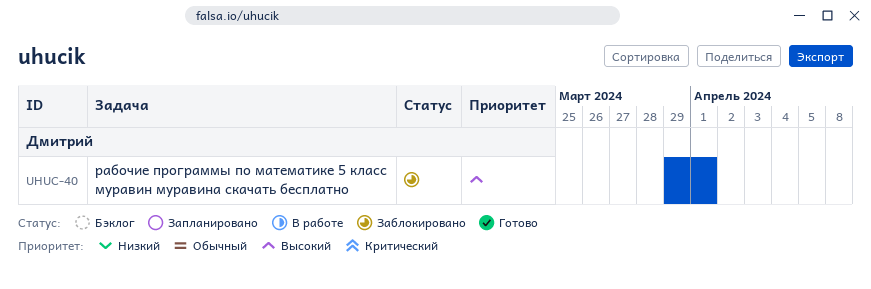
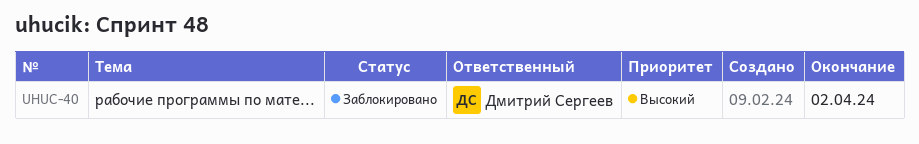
UHUC-40, due: Apr 1 -> Apr 2

